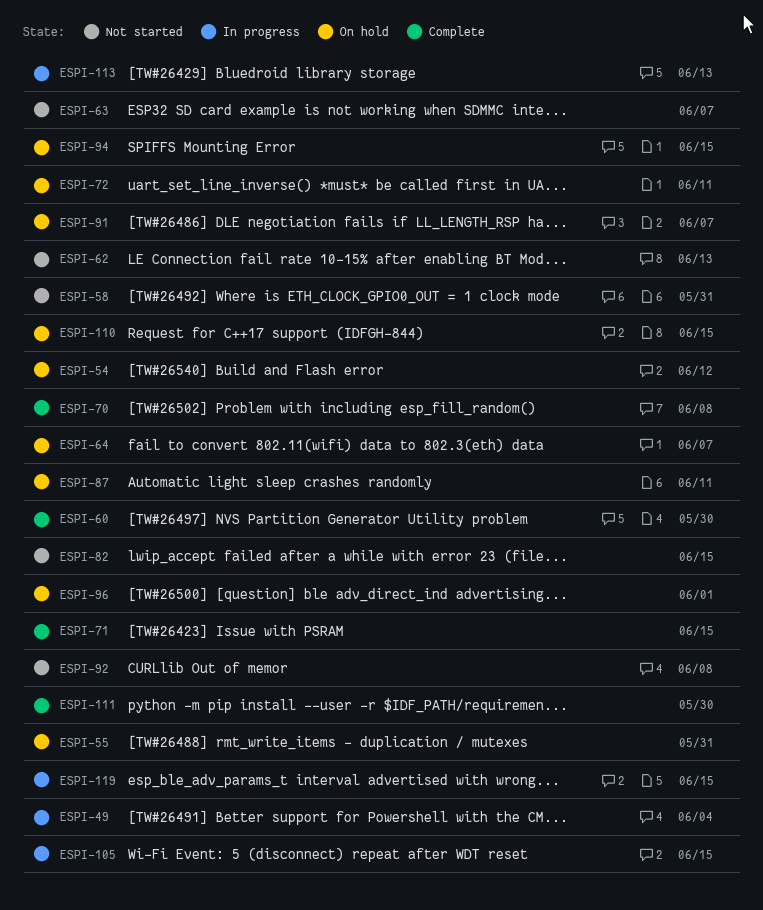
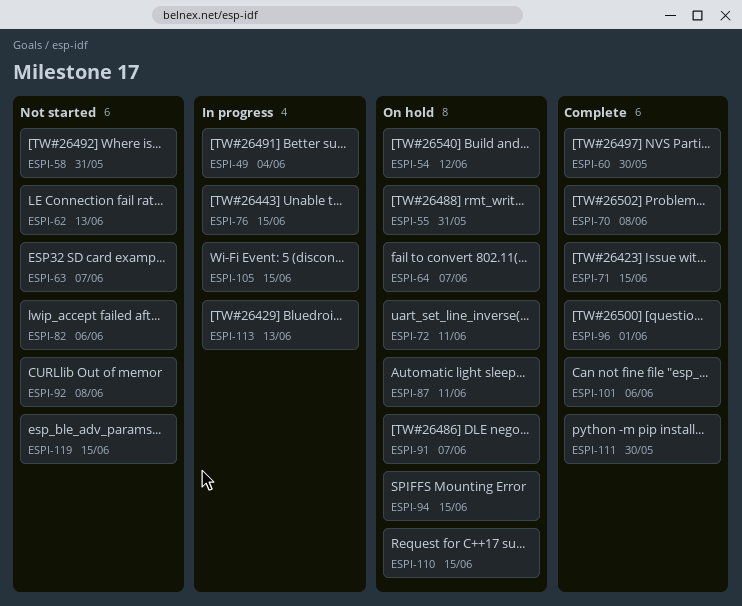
ESPI-76: none -> present
ESPI-82, due: Jun 15 -> Jun 6
ESPI-96, status: On hold -> Complete
ESPI-101: none -> present
ESPI-119, status: In progress -> Not started

